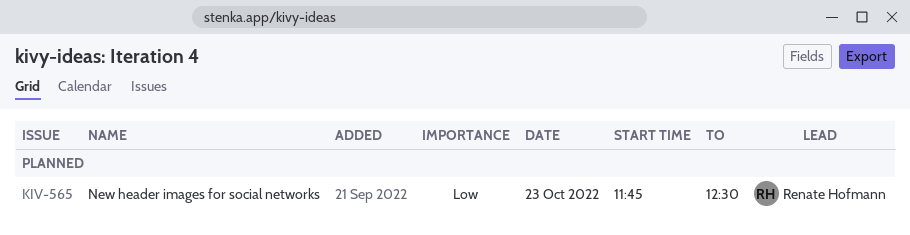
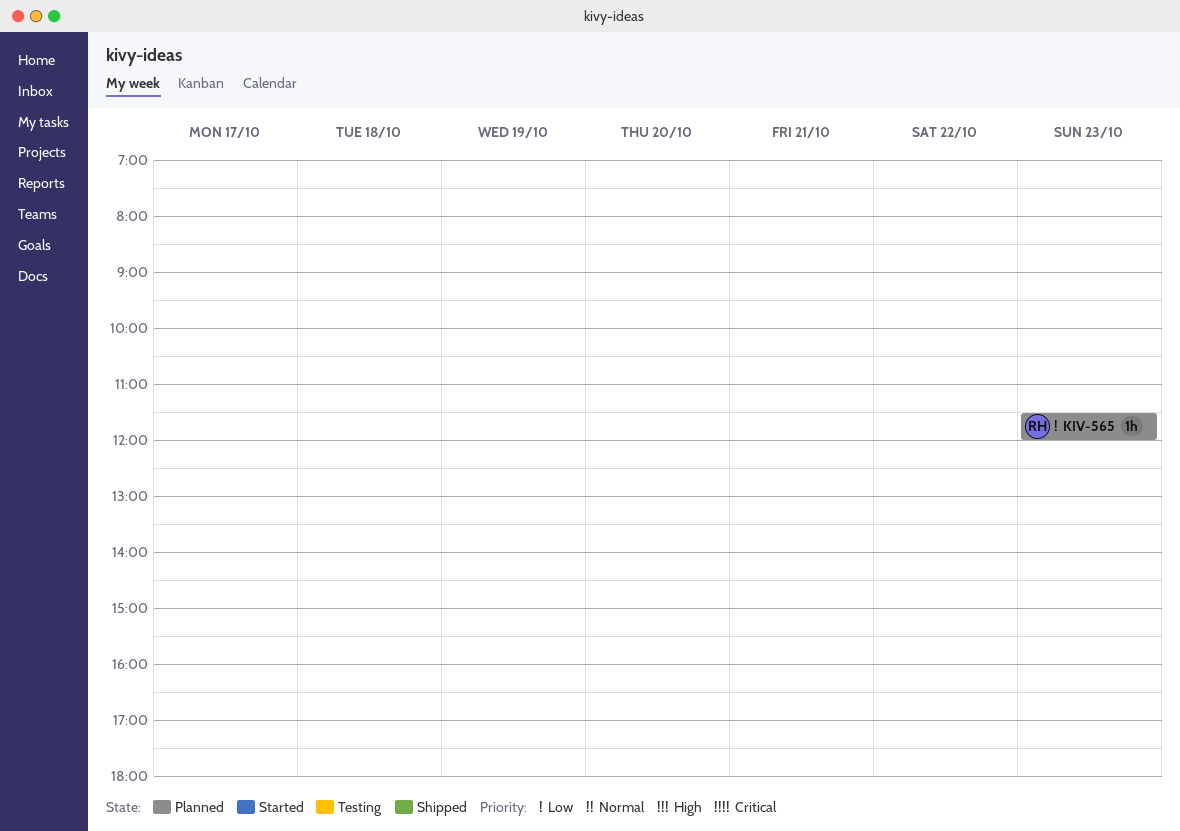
KIV-565, begins: 11:45 -> 11:30
KIV-565, ends: 12:30 -> 12:00

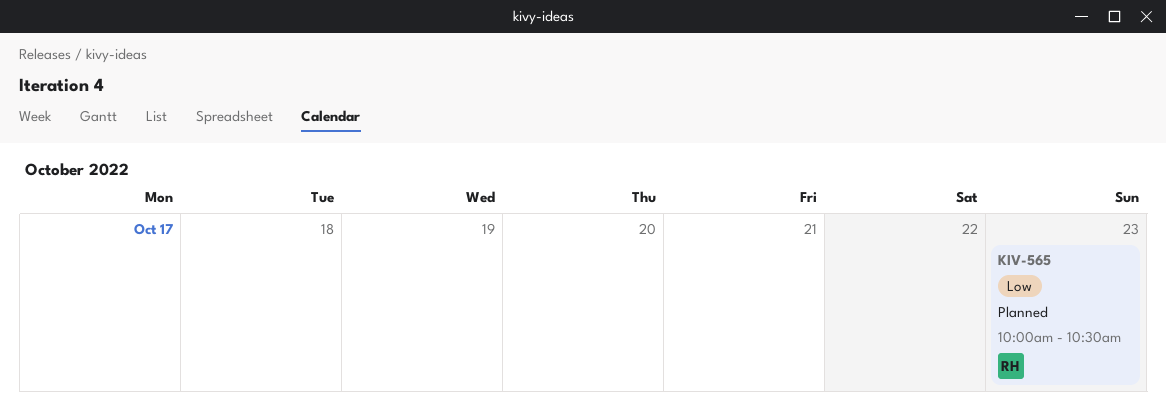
KIV-565, begins: 11:30 -> 10:00
KIV-565, ends: 12:00 -> 10:30

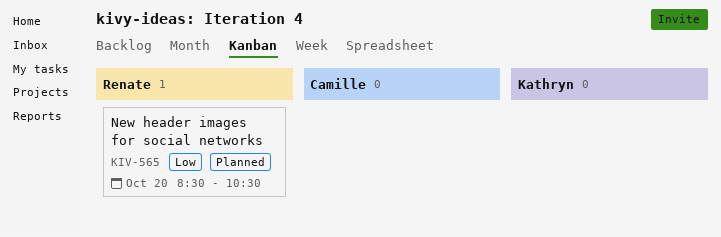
KIV-565, day: Oct 23 -> Oct 20
KIV-565, begins: 10:00 -> 08:30

